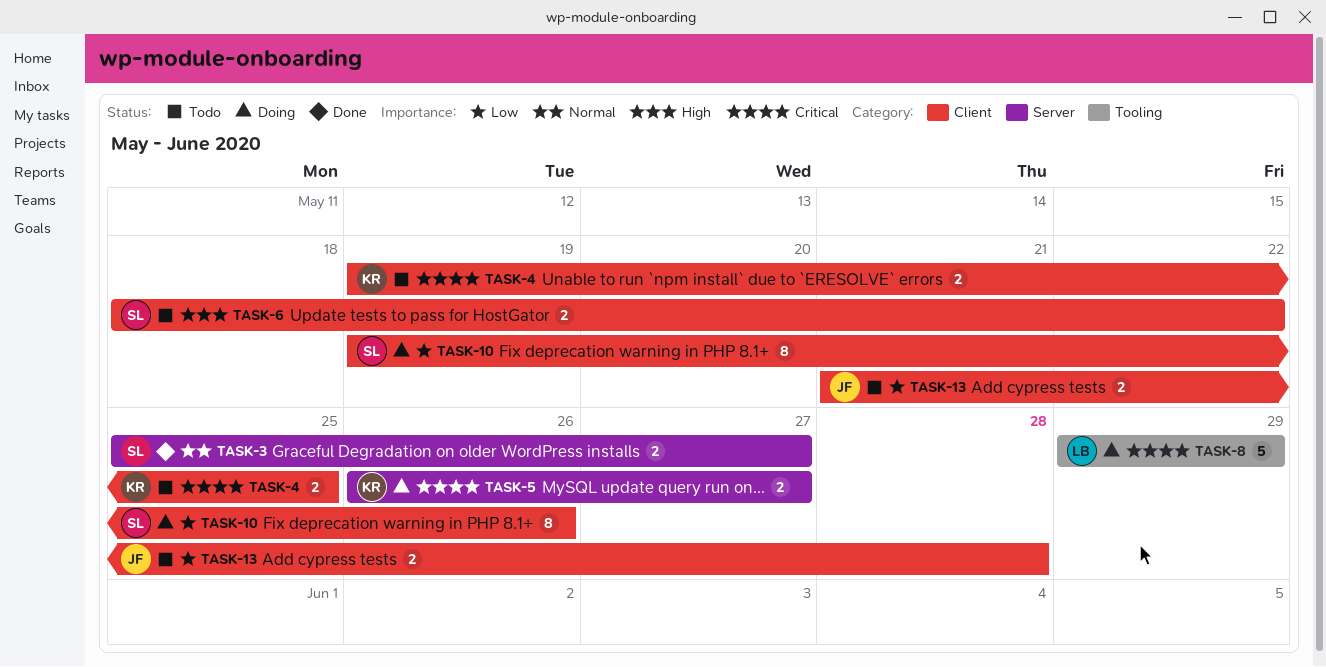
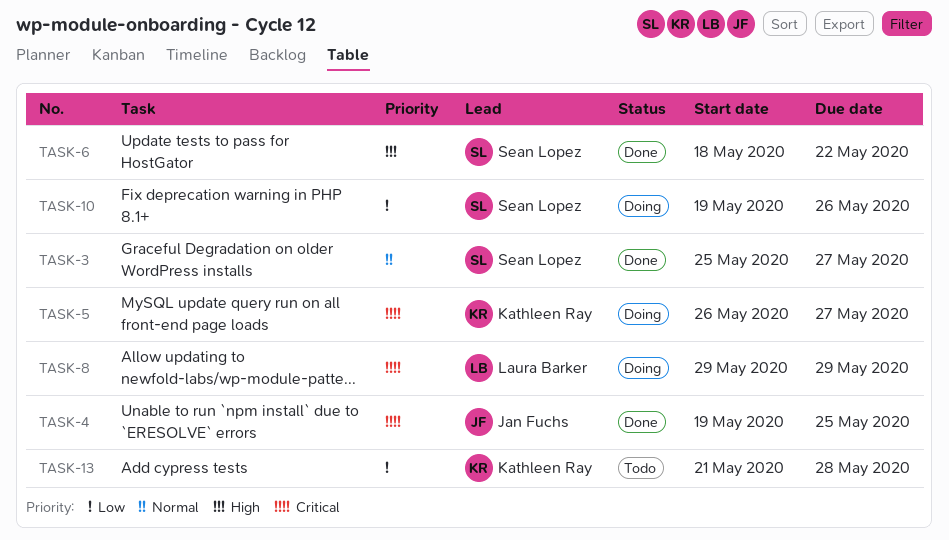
TASK-4, status: Todo -> Done
TASK-4, owner: Kathleen Ray -> Jan Fuchs
TASK-6, status: Todo -> Done
TASK-13, owner: Jan Fuchs -> Kathleen Ray

